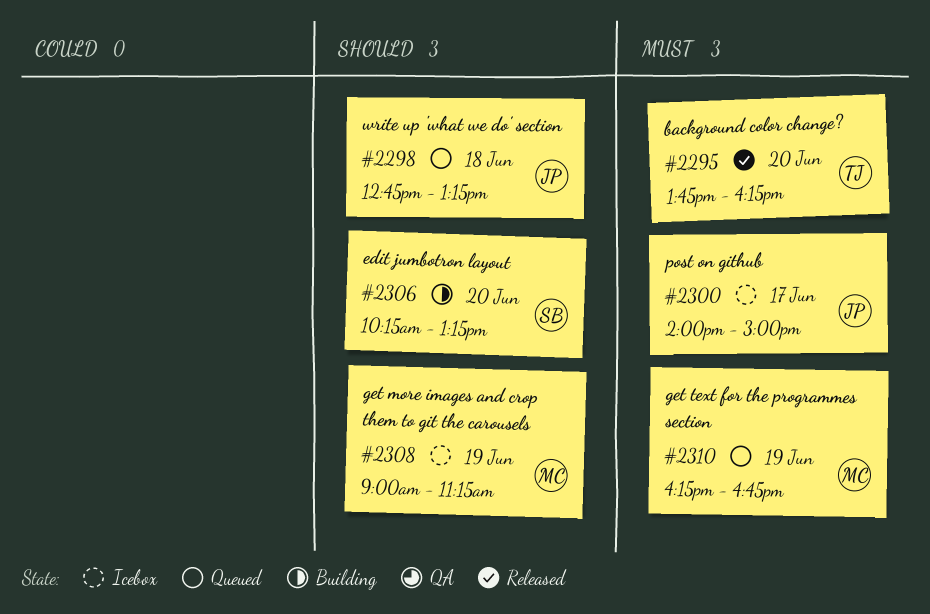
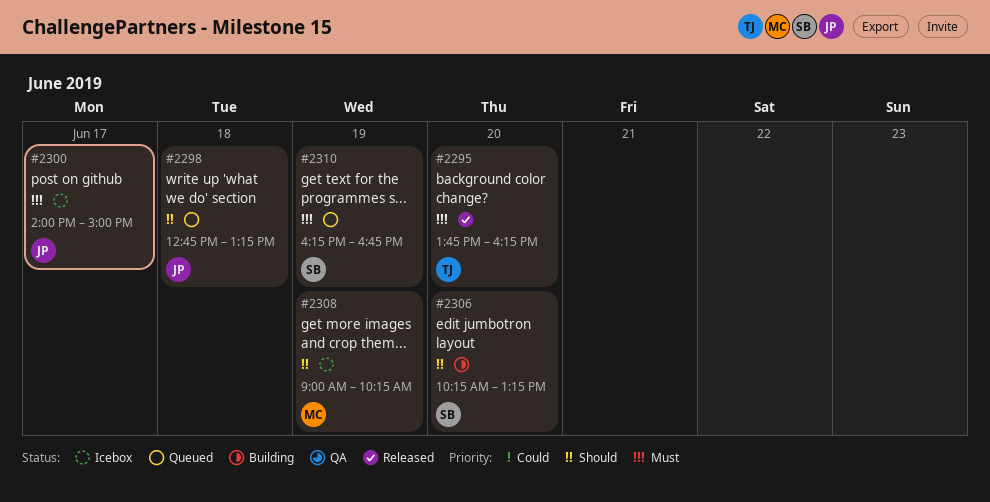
#2308, ends: 11:15 -> 10:15
#2310, owner: MC -> SB

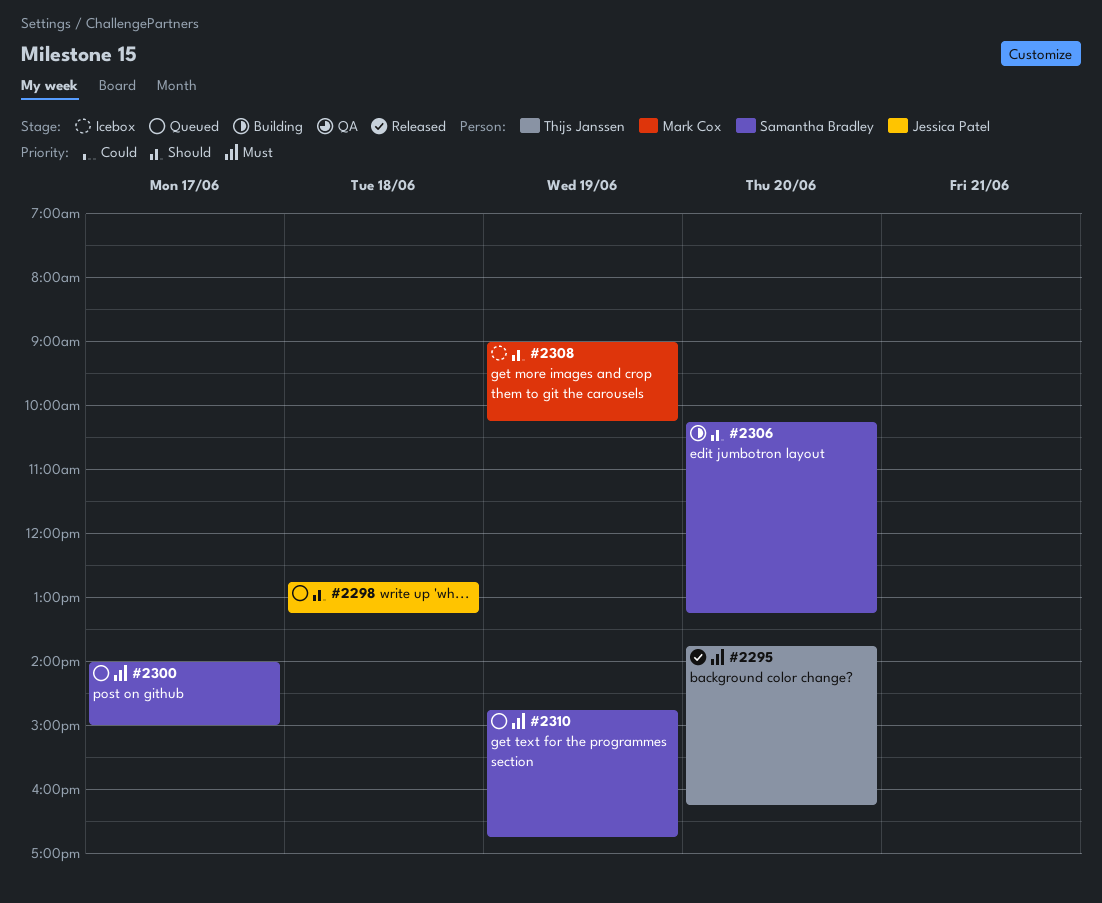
#2300, status: Icebox -> Queued
#2300, owner: Jessica Patel -> Samantha Bradley
#2310, begins: 16:15 -> 14:45

